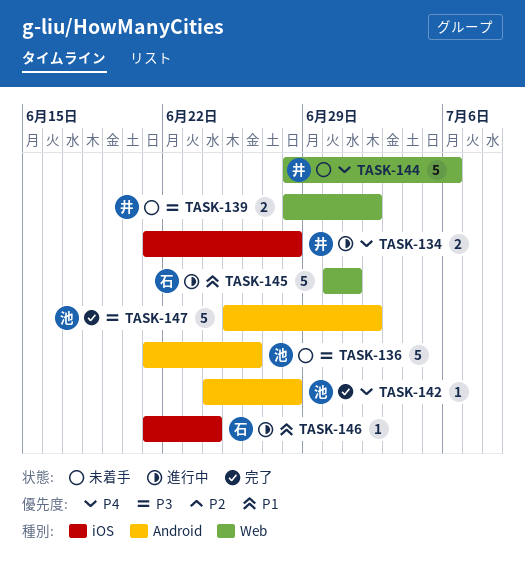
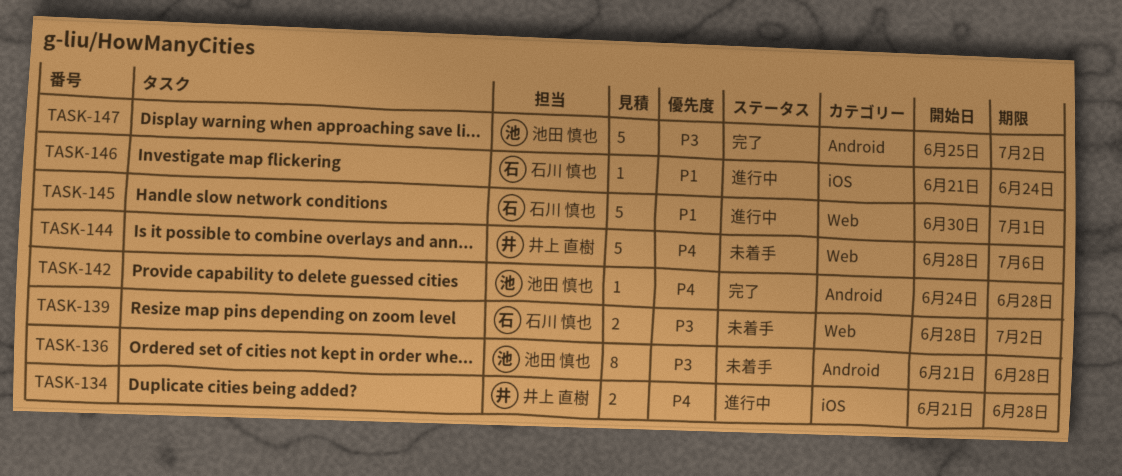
TASK-136, estimate: 5 -> 8
TASK-136, due: Jun 26 -> Jun 28
TASK-139, owner: 井上 直樹 -> 石川 慎也

